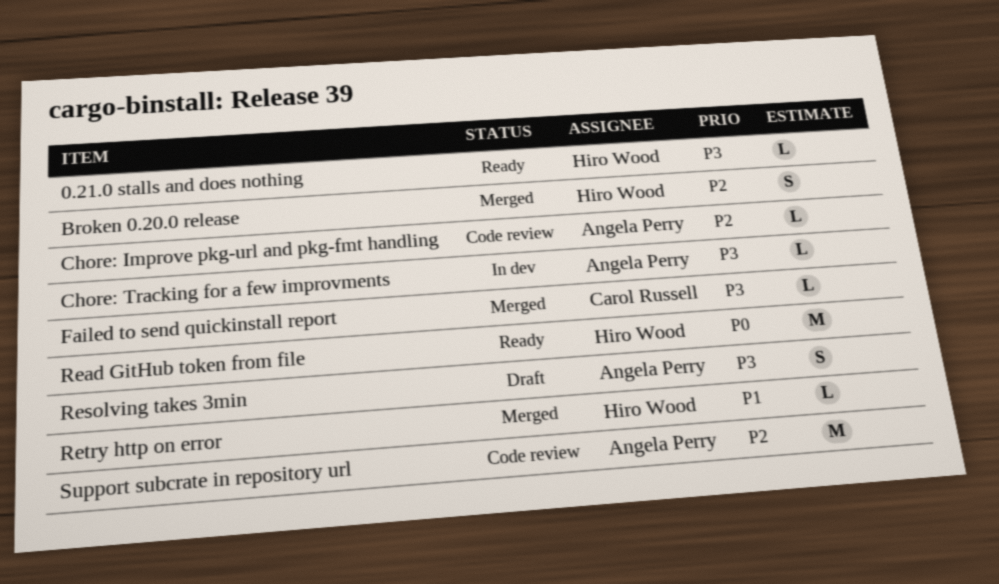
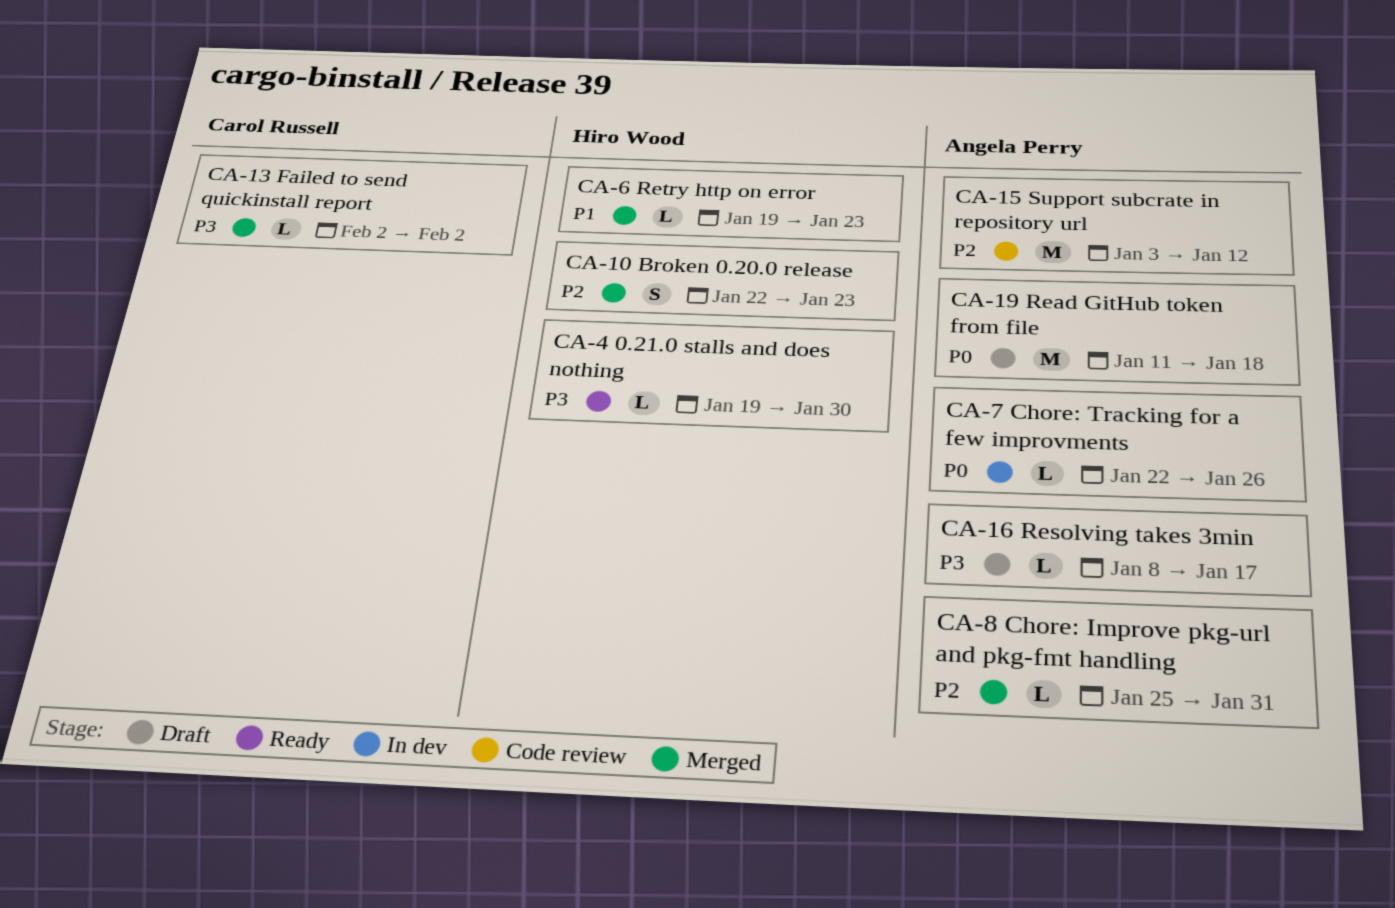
Chore: Improve pkg-url and pkg-fmt handling, status: Code review -> Merged
Chore: Tracking for a few improvments, priority: P3 -> P0
Read GitHub token from file, status: Ready -> Draft
Read GitHub token from file, owner: Hiro Wood -> Angela Perry
Resolving takes 3min, estimate: S -> L

